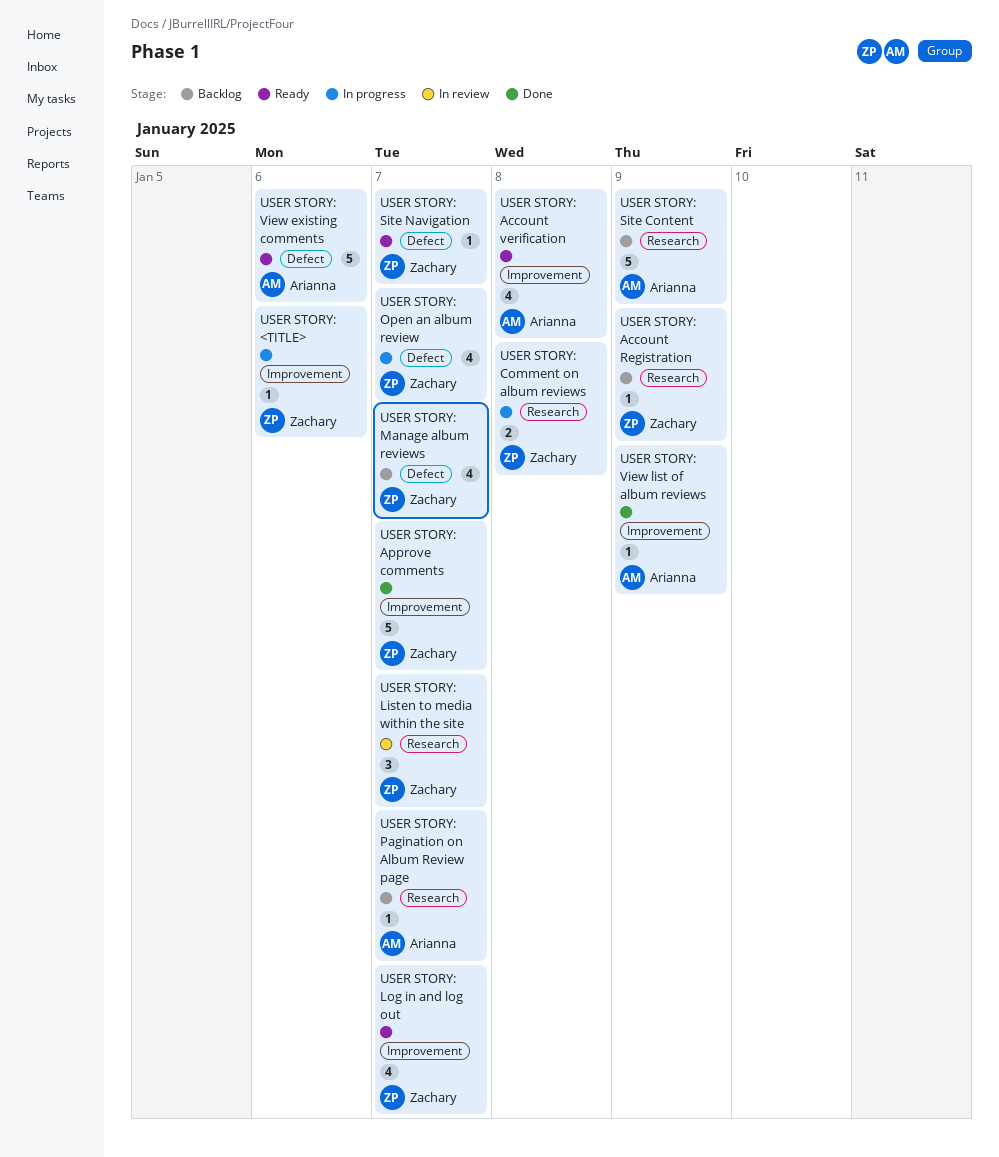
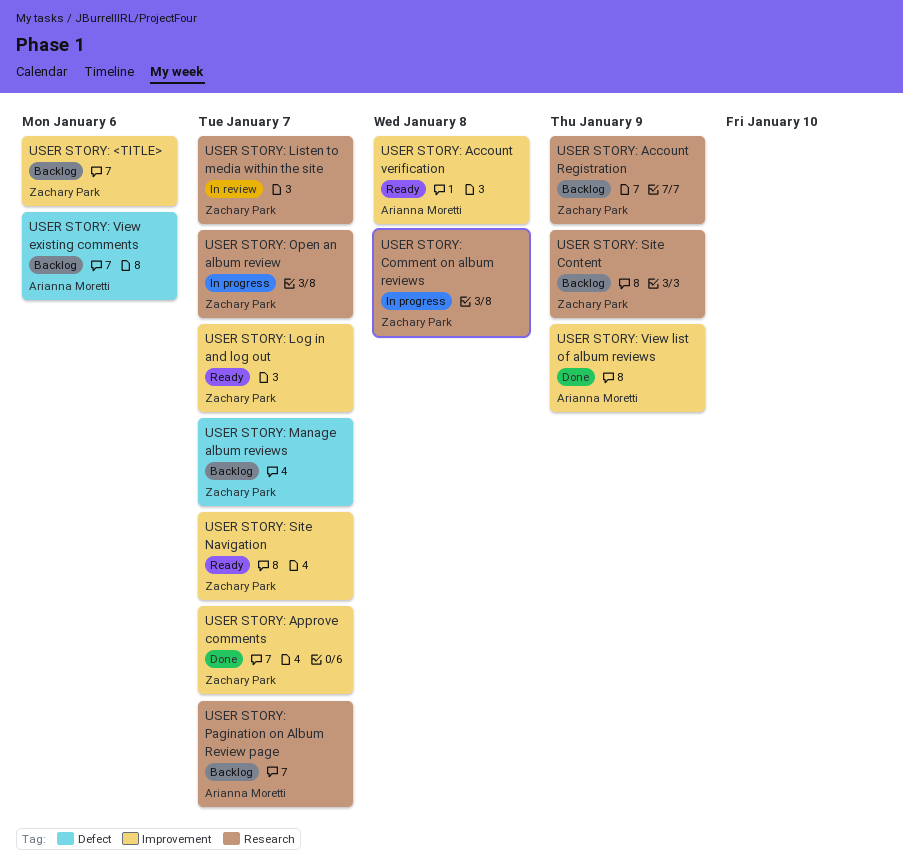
USER STORY: <TITLE>, status: In progress -> Backlog
USER STORY: Open an album review, label: Defect -> Research
USER STORY: Site Content, owner: Arianna Moretti -> Zachary Park
USER STORY: Site Navigation, label: Defect -> Improvement
USER STORY: View existing comments, status: Ready -> Backlog

